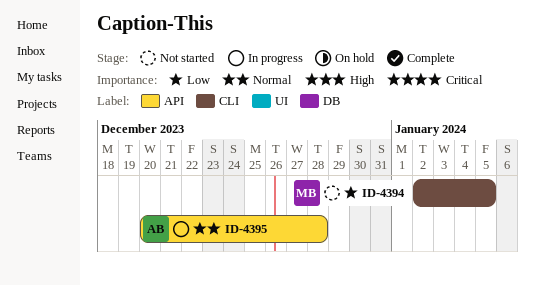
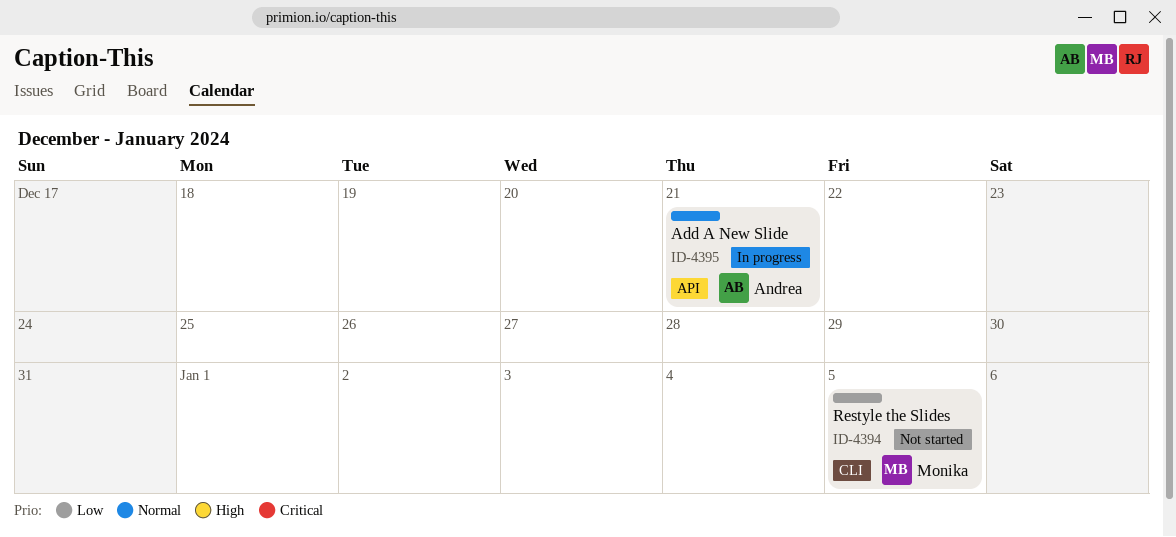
ID-4395, due: Dec 28 -> Dec 21

